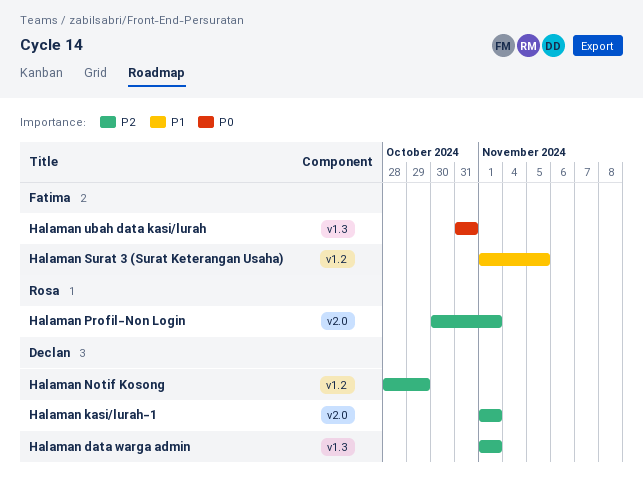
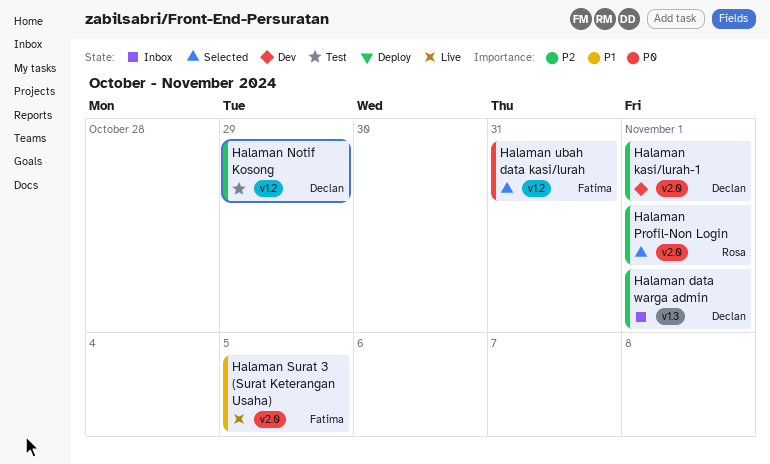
Halaman Surat 3 (Surat Keterangan Usaha), label: v1.2 -> v2.0
Halaman ubah data kasi/lurah, label: v1.3 -> v1.2

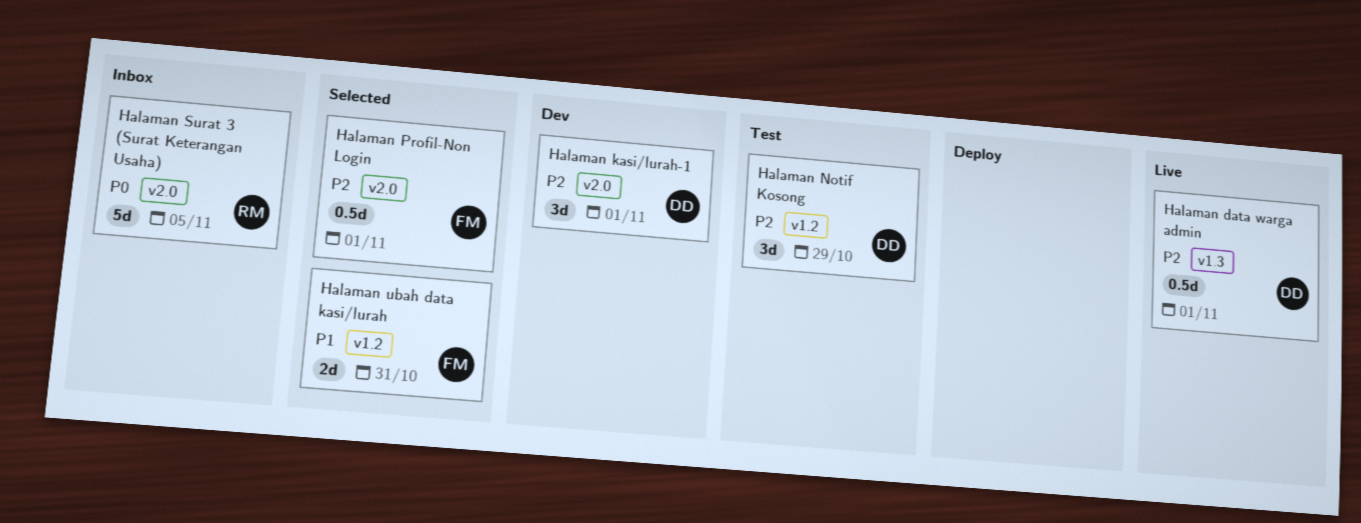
Halaman data warga admin, status: Inbox -> Live
Halaman Profil-Non Login, owner: Rosa -> Fatima
Halaman Surat 3 (Surat Keterangan Usaha), status: Live -> Inbox
Halaman Surat 3 (Surat Keterangan Usaha), owner: Fatima -> Rosa
Halaman Surat 3 (Surat Keterangan Usaha), priority: P1 -> P0
Halaman ubah data kasi/lurah, priority: P0 -> P1

